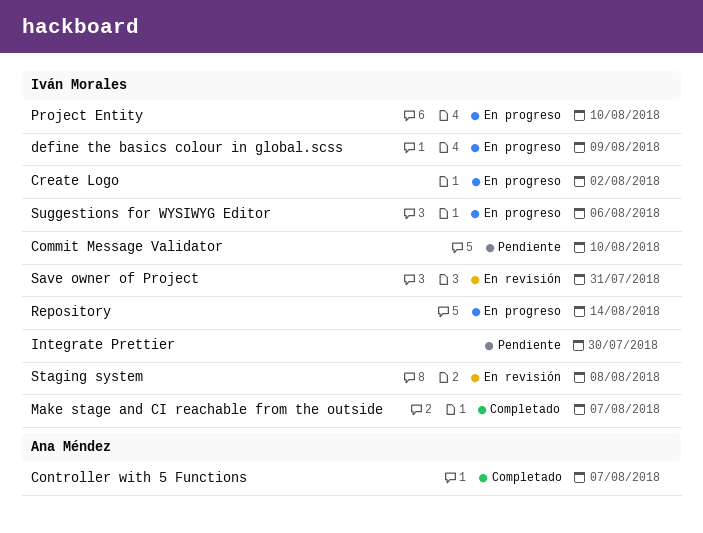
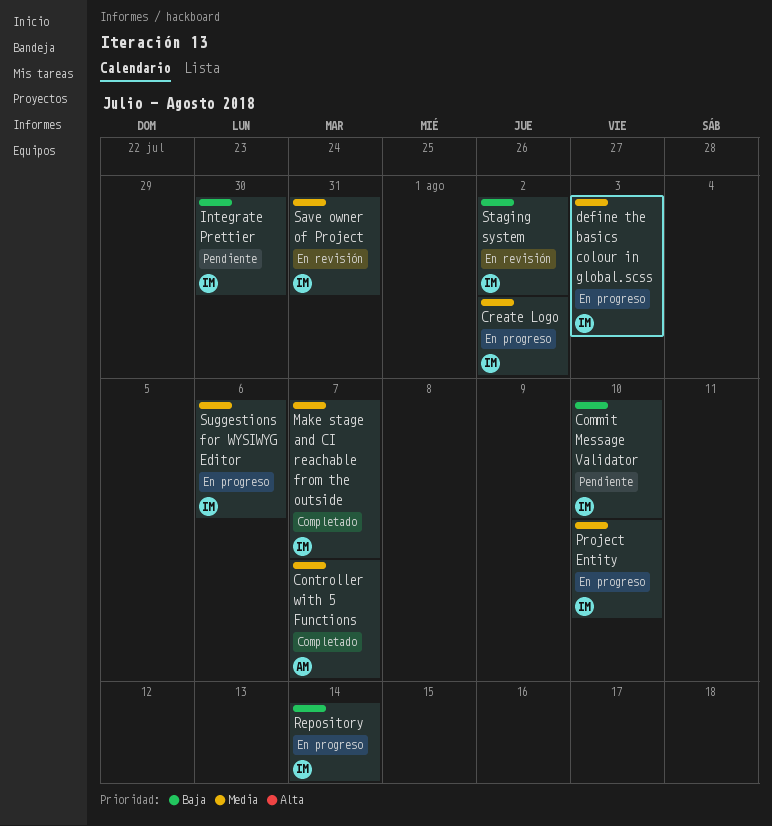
define the basics colour in global.scss, due: Aug 9 -> Aug 3
Staging system, due: Aug 8 -> Aug 2

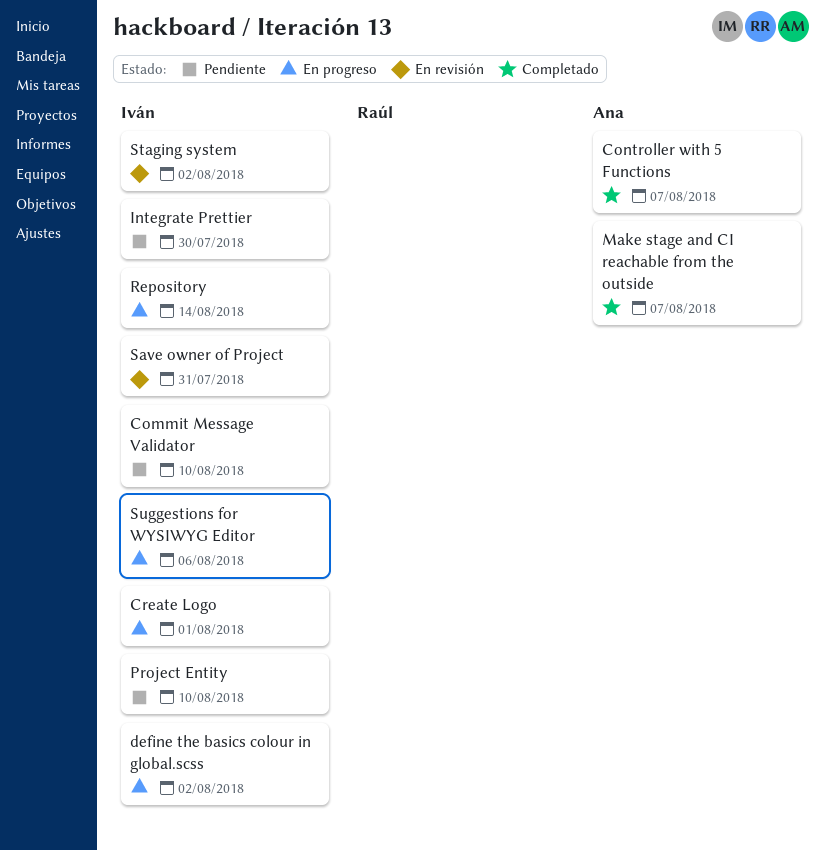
Create Logo, due: Aug 2 -> Aug 1
define the basics colour in global.scss, due: Aug 3 -> Aug 2
Make stage and CI reachable from the outside, owner: Iván -> Ana
Project Entity, status: En progreso -> Pendiente

